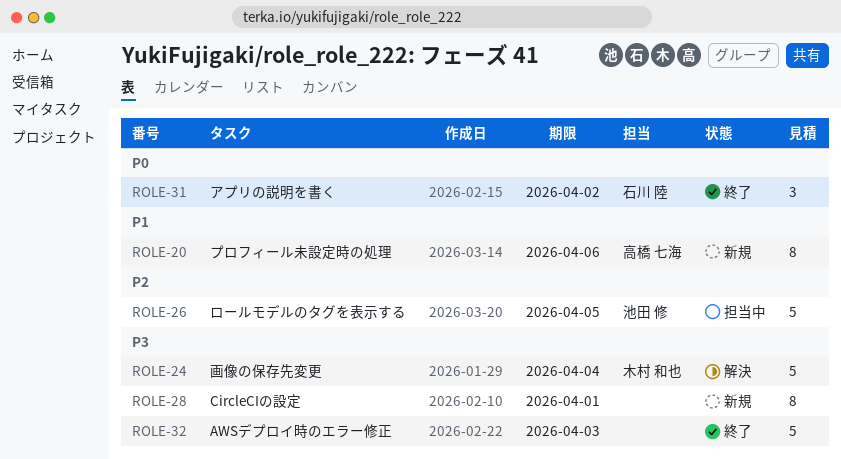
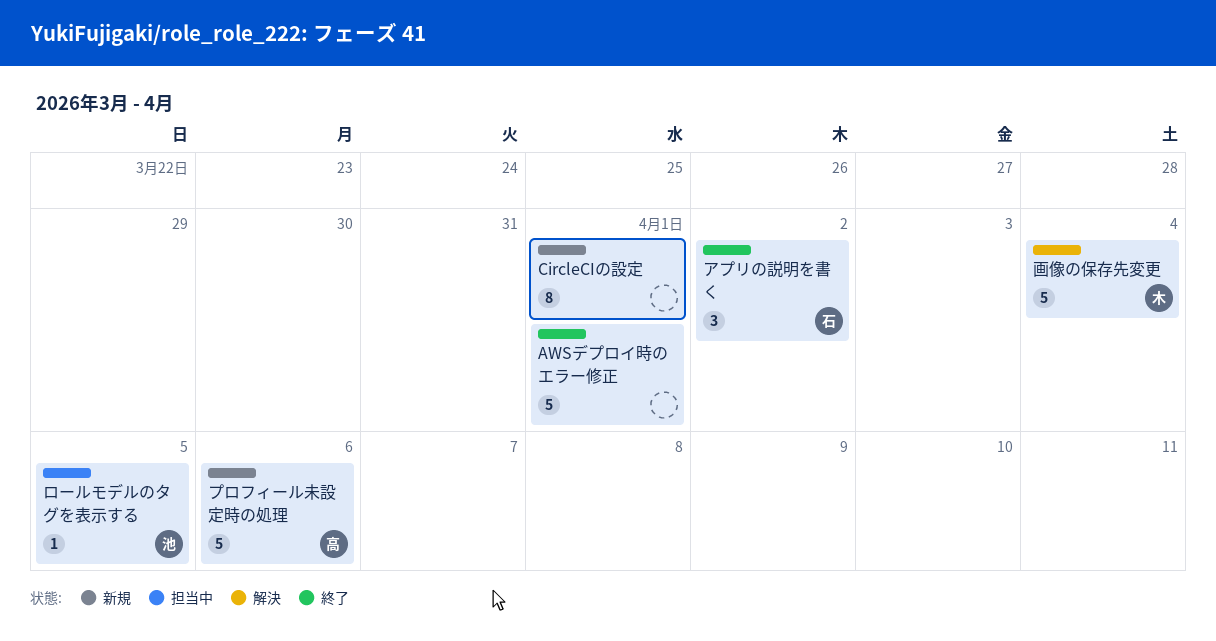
AWSデプロイ時のエラー修正, due: Apr 3 -> Apr 1
プロフィール未設定時の処理, estimate: 8 -> 5
ロールモデルのタグを表示する, estimate: 5 -> 1

